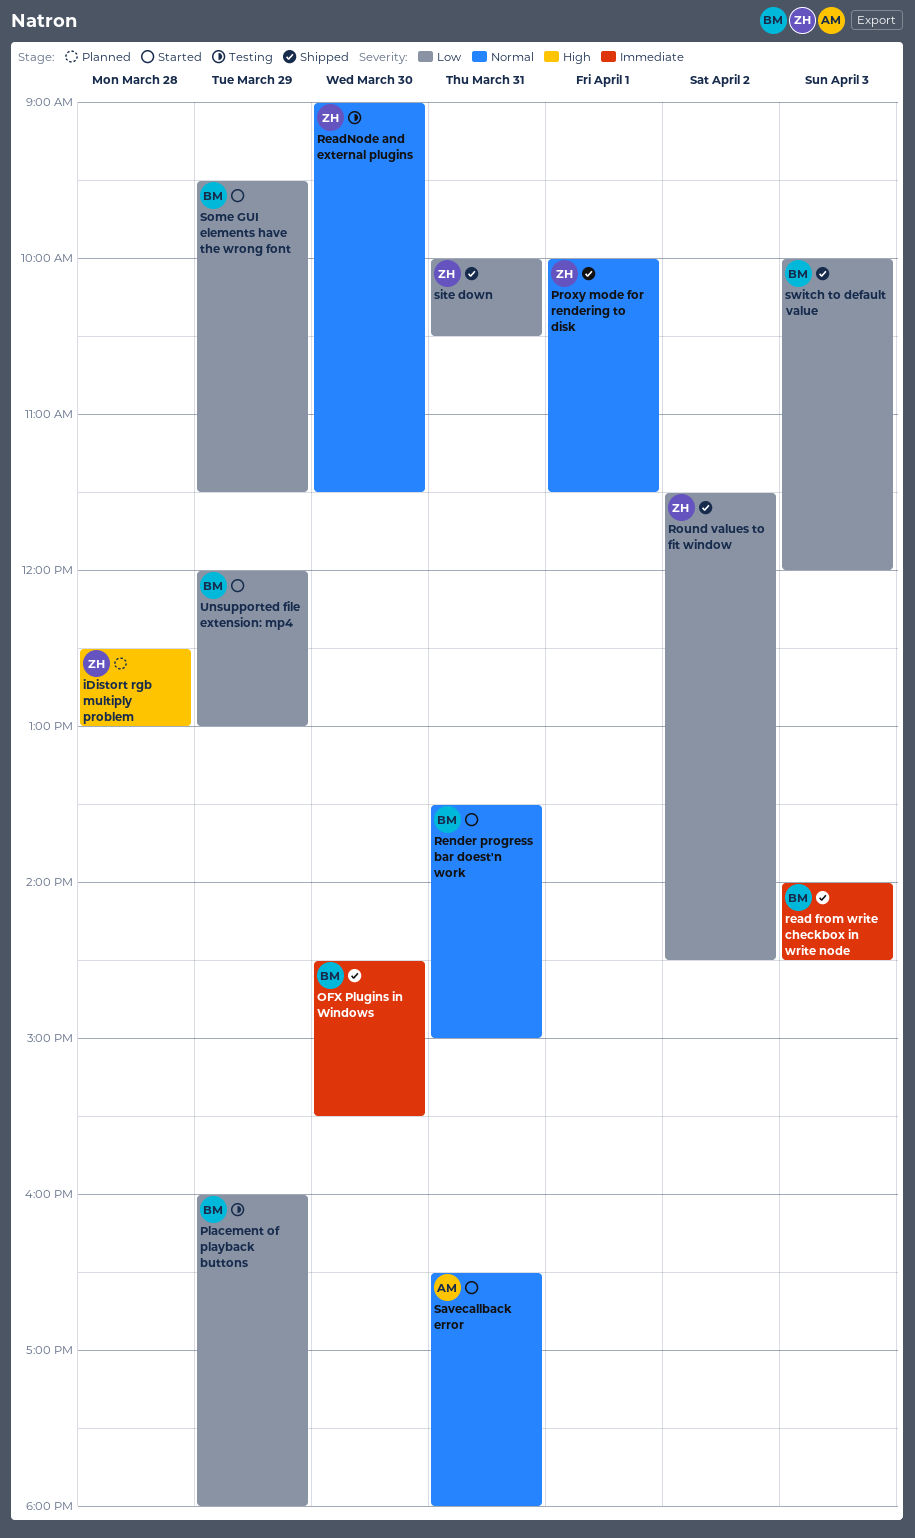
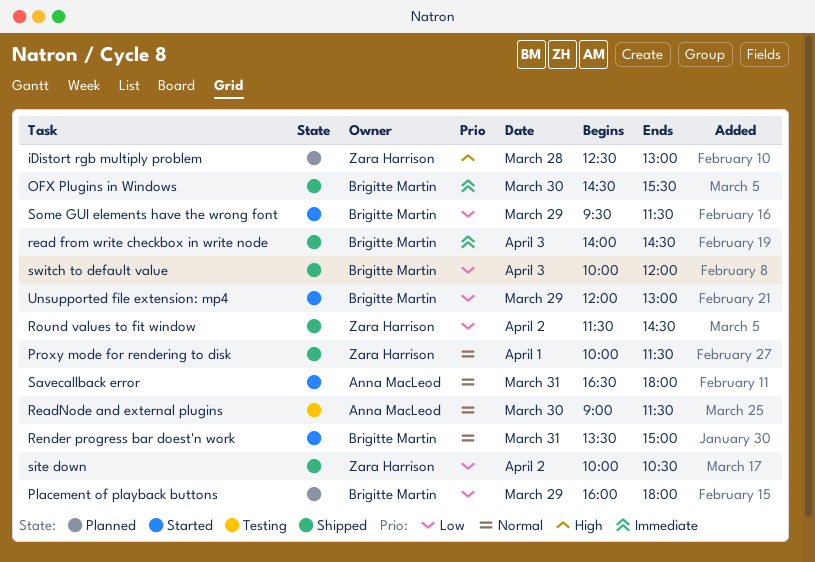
Placement of playback buttons, status: Testing -> Planned
ReadNode and external plugins, owner: Zara Harrison -> Anna MacLeod
site down, day: Mar 31 -> Apr 2

